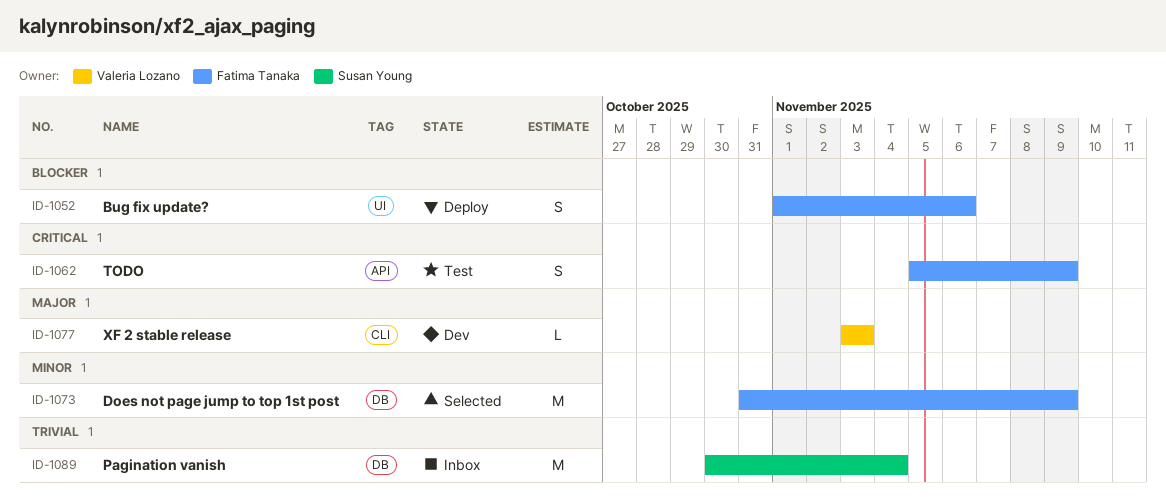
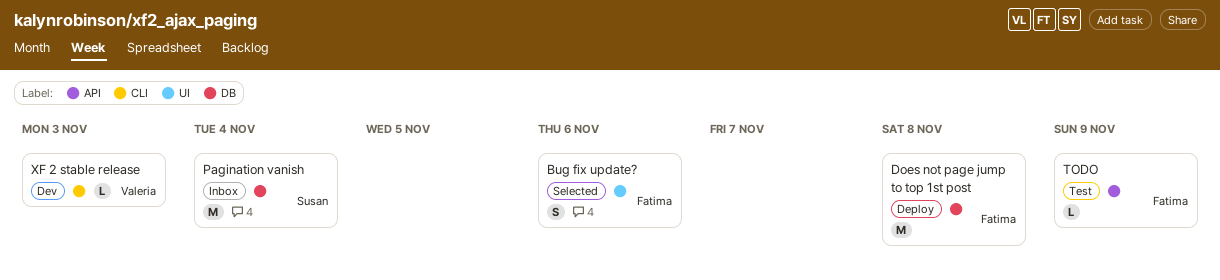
Bug fix update?, status: Deploy -> Selected
Does not page jump to top 1st post, status: Selected -> Deploy
Does not page jump to top 1st post, due: Nov 9 -> Nov 8
TODO, estimate: S -> L

